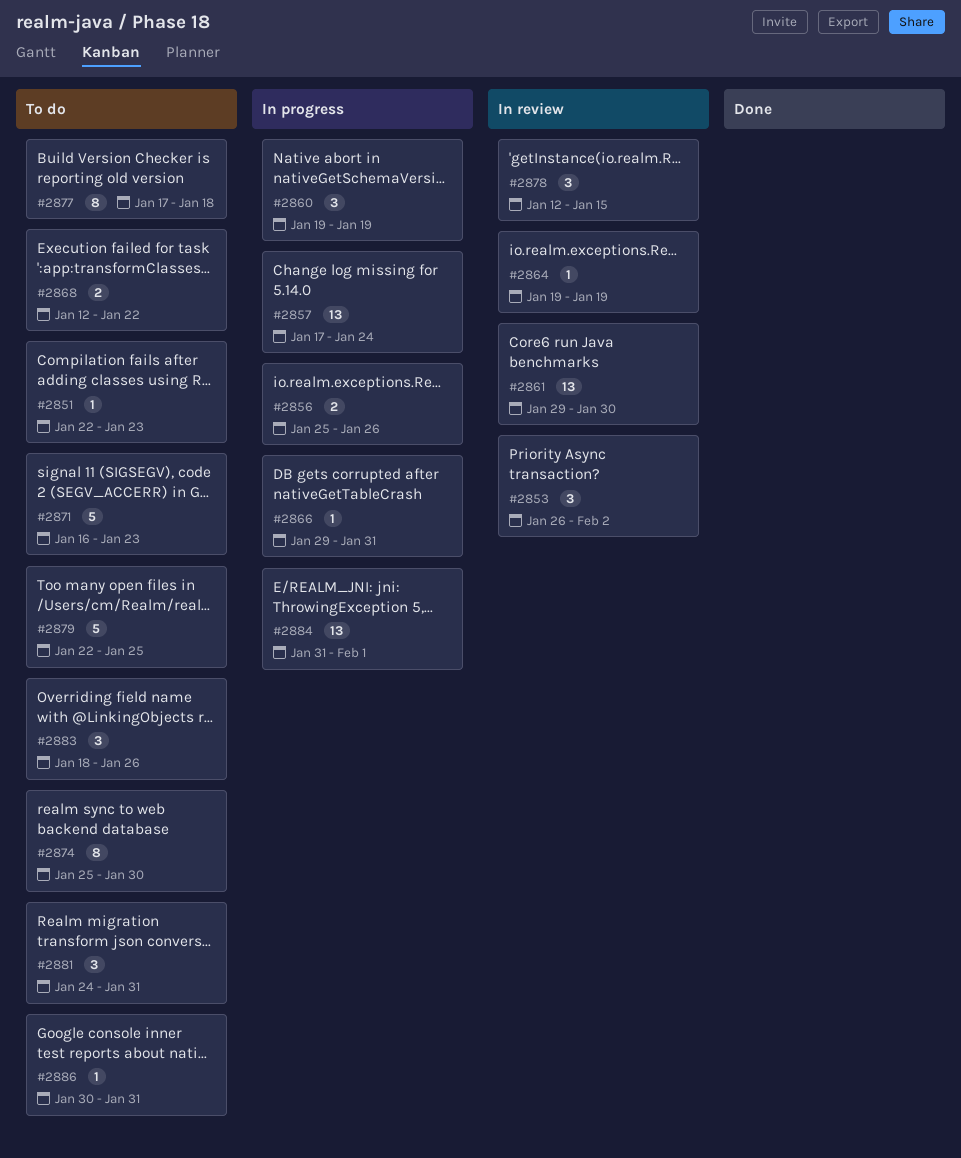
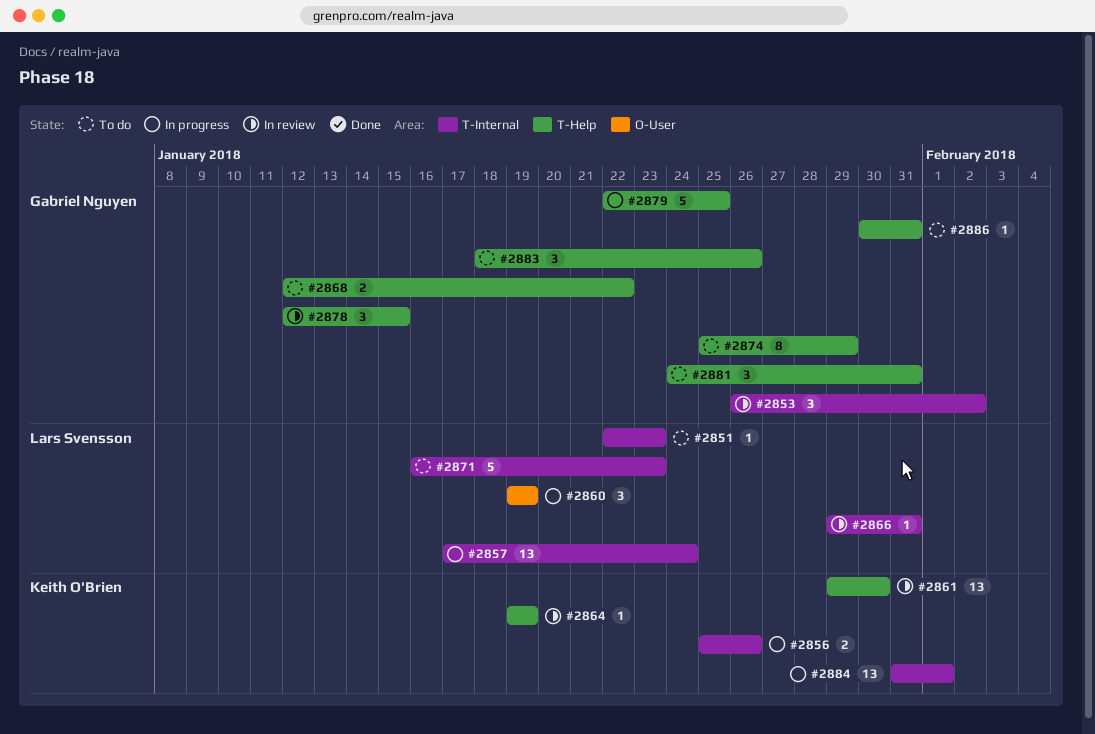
#2866, status: In progress -> In review
#2874, due: Jan 30 -> Jan 29
#2877: present -> none
#2879, status: To do -> In progress

